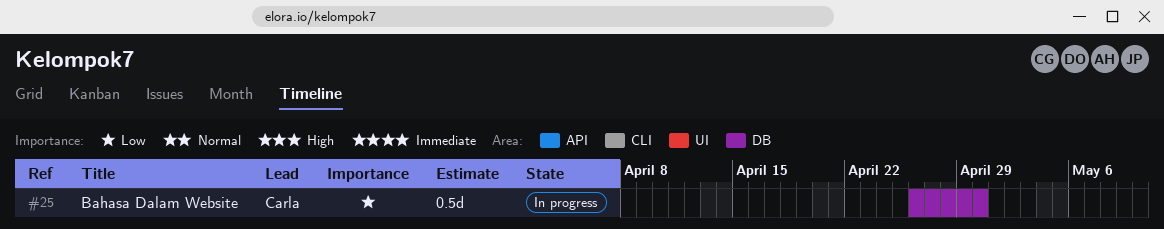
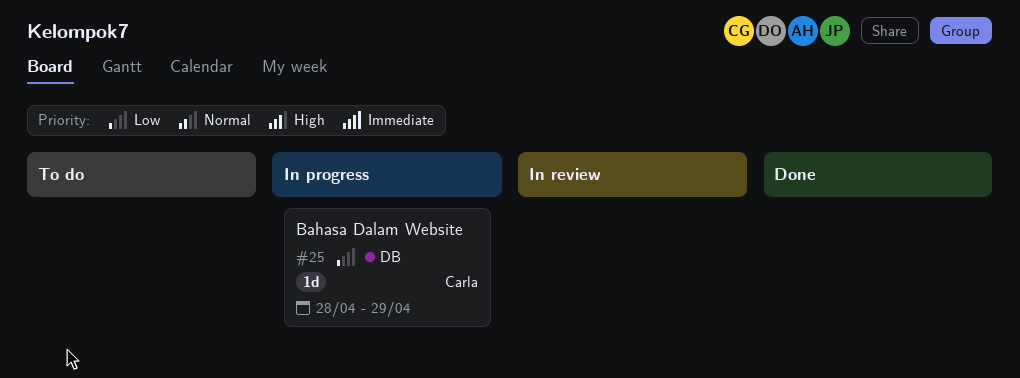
#25, estimate: 0.5d -> 1d
#25, start: Apr 26 -> Apr 28
#25, due: Apr 30 -> Apr 29

